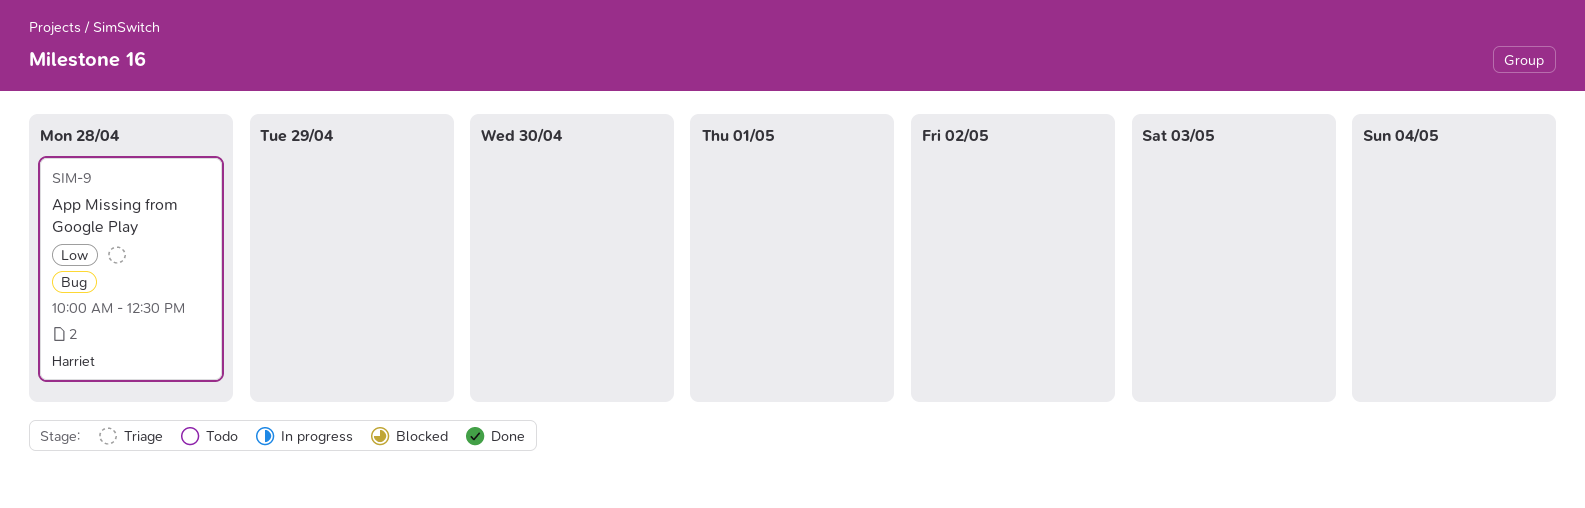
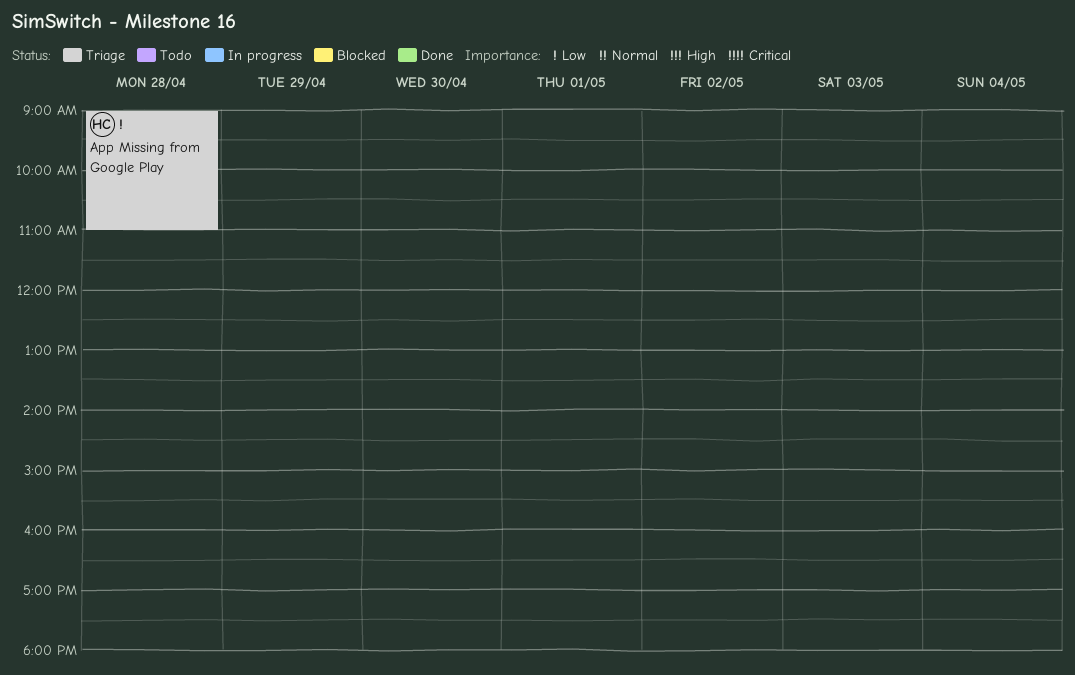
App Missing from Google Play, begins: 10:00 -> 09:00
App Missing from Google Play, ends: 12:30 -> 11:00

